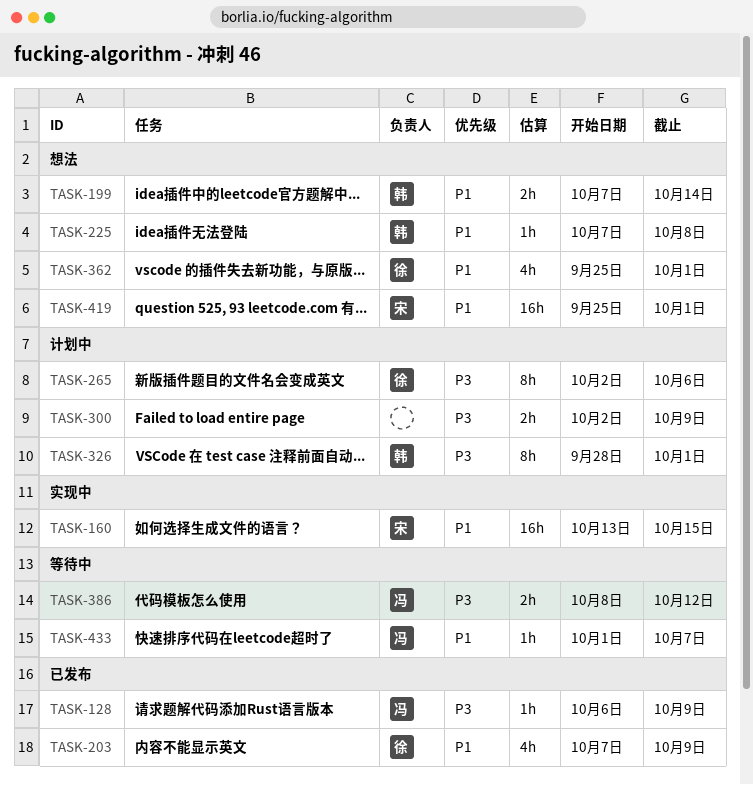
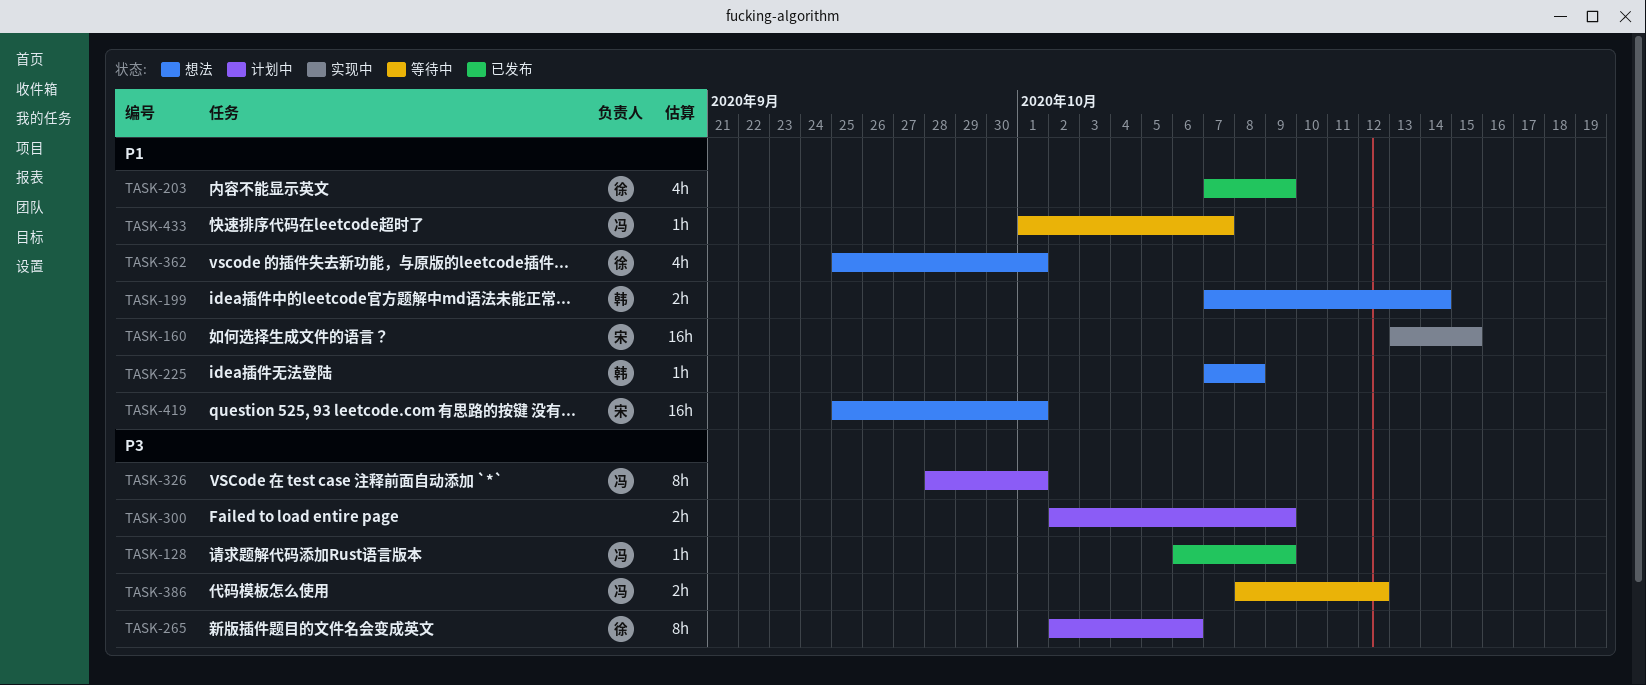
TASK-326, owner: 韩 -> 冯

